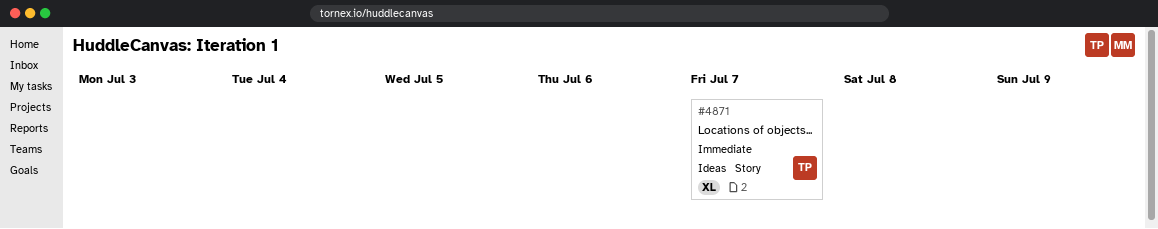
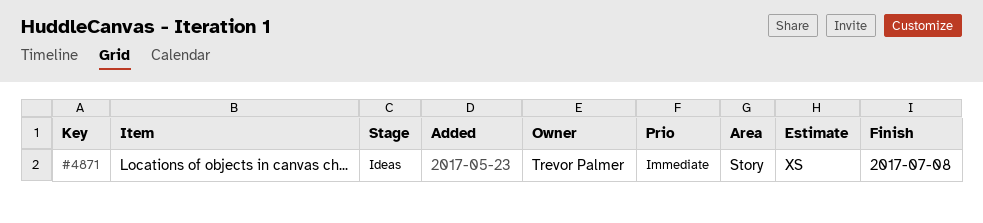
#4871, estimate: XL -> XS
#4871, due: Jul 7 -> Jul 8

